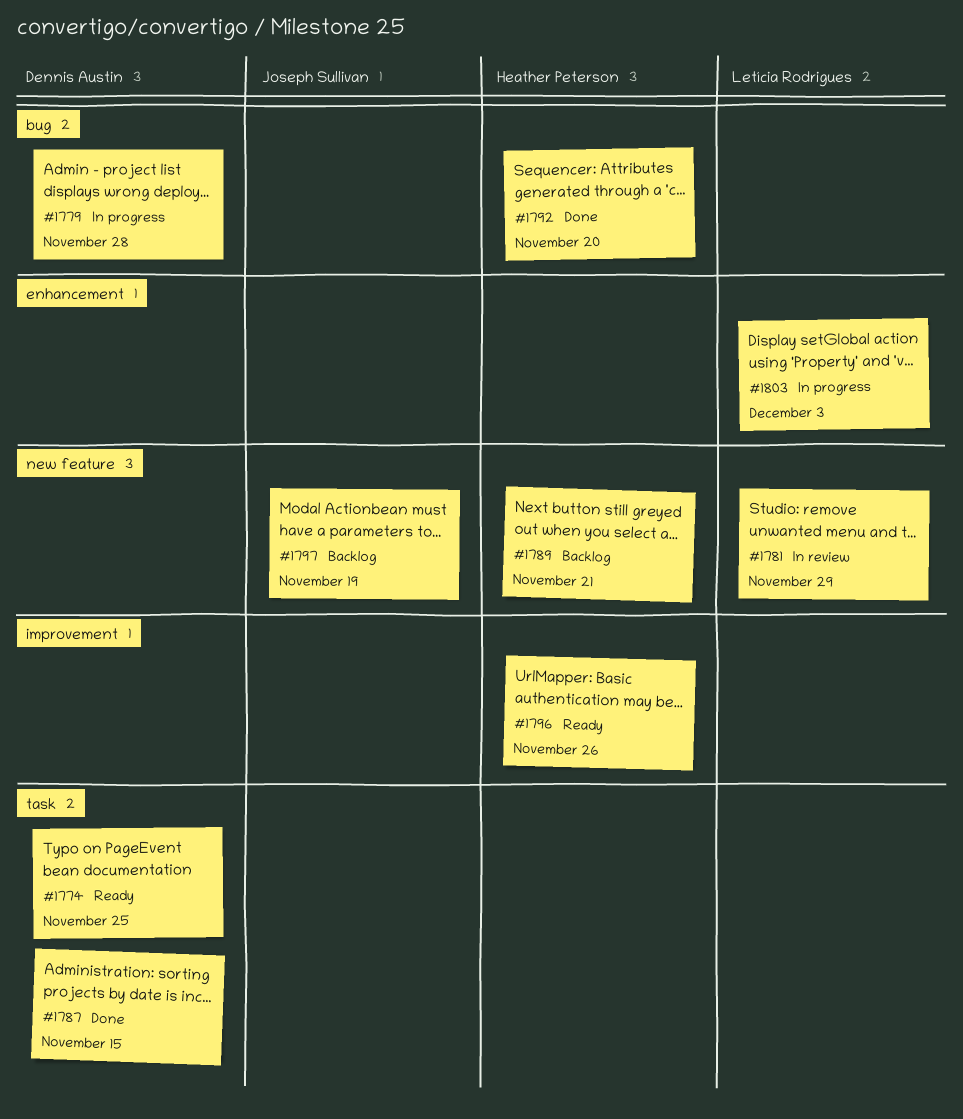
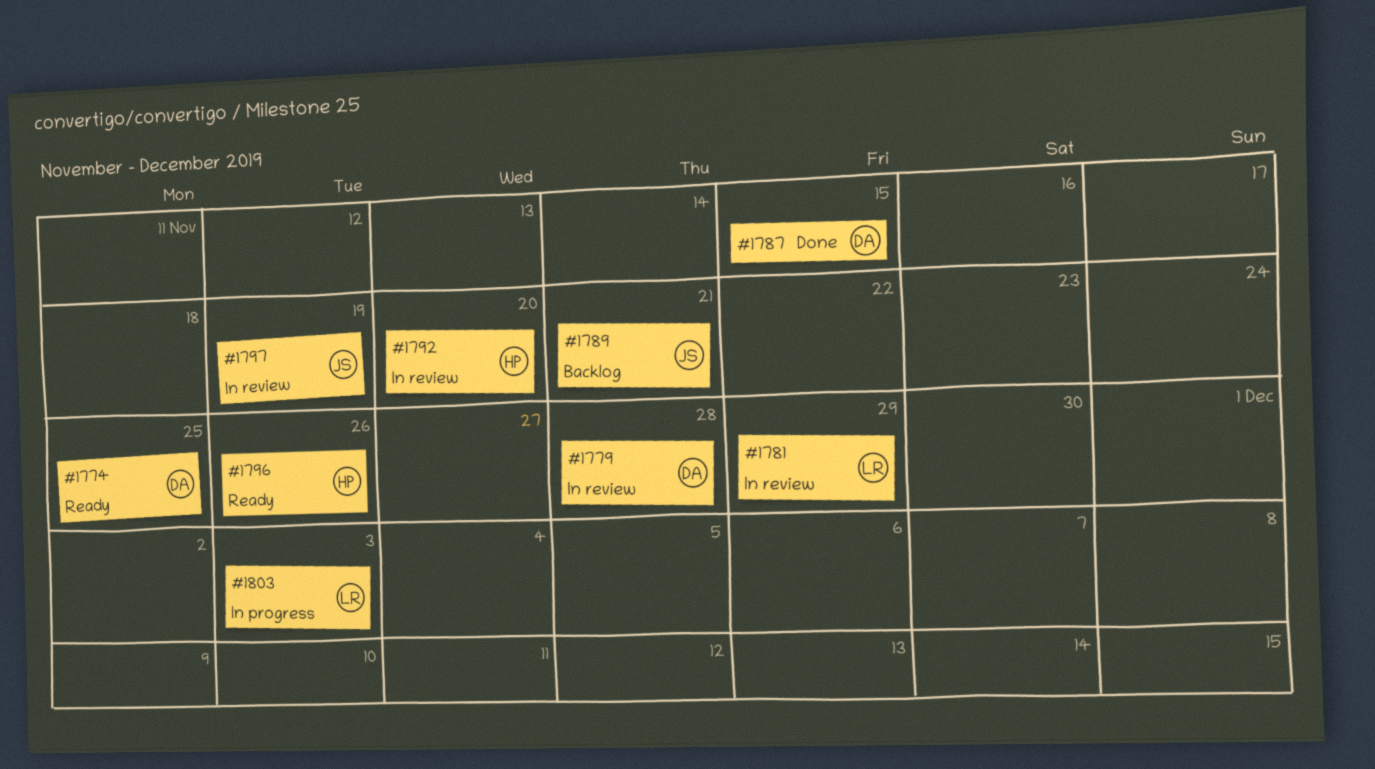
#1779, status: In progress -> In review
#1789, owner: Heather Peterson -> Joseph Sullivan
#1792, status: Done -> In review
#1797, status: Backlog -> In review

